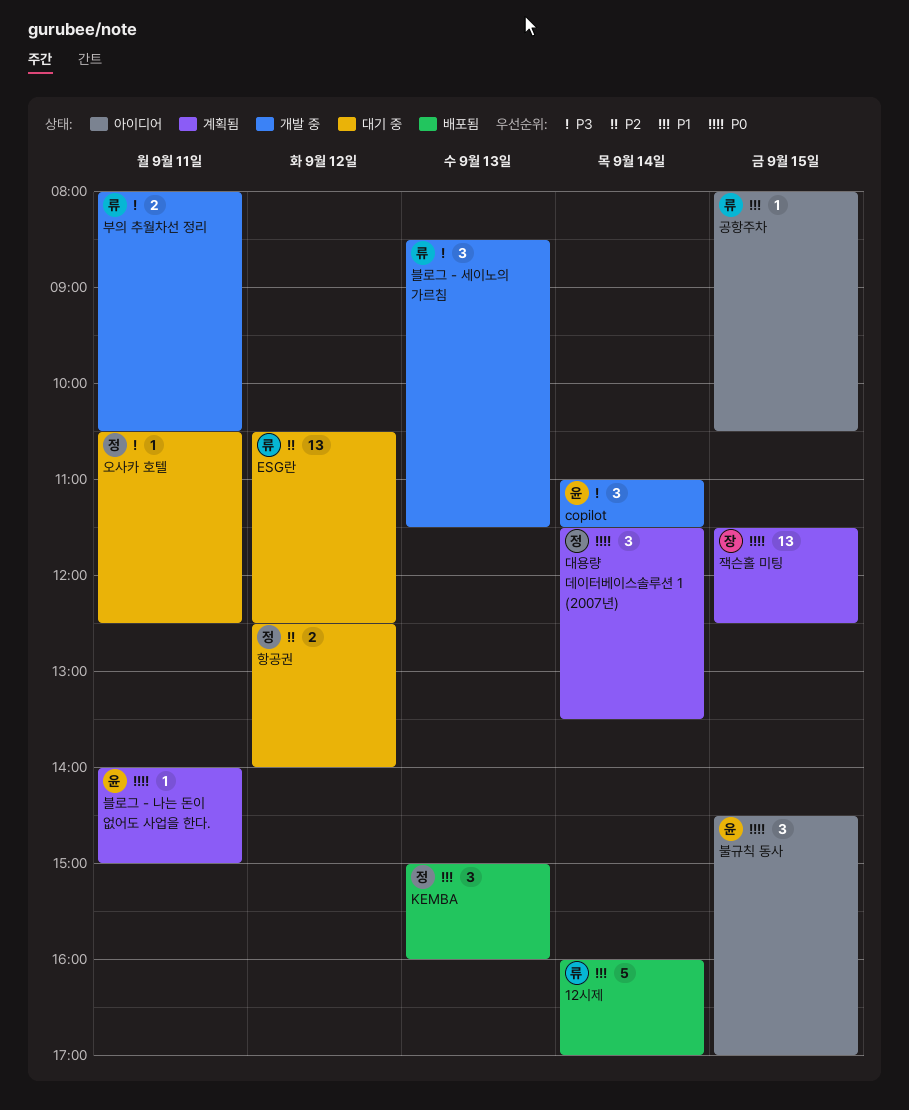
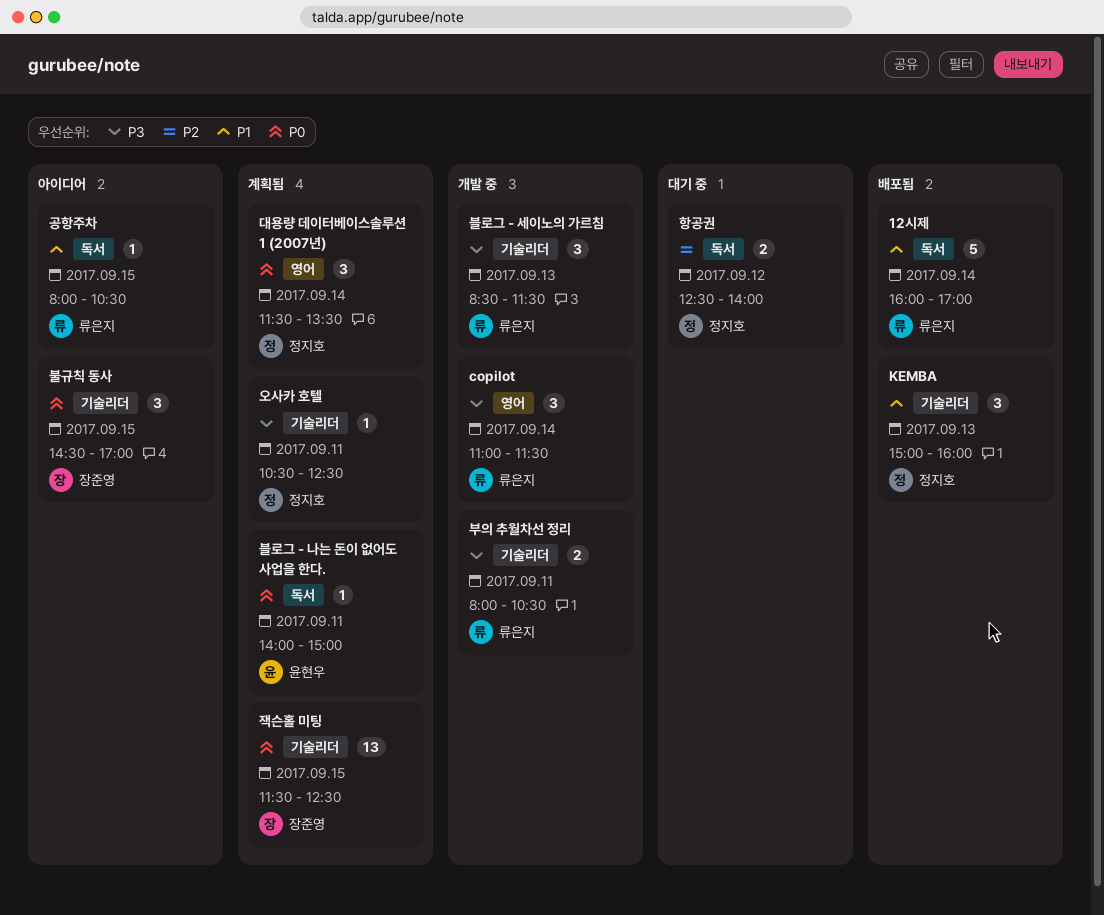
copilot, owner: 윤현우 -> 류은지
ESG란: present -> none
불규칙 동사, owner: 윤현우 -> 장준영
오사카 호텔, status: 대기 중 -> 계획됨

